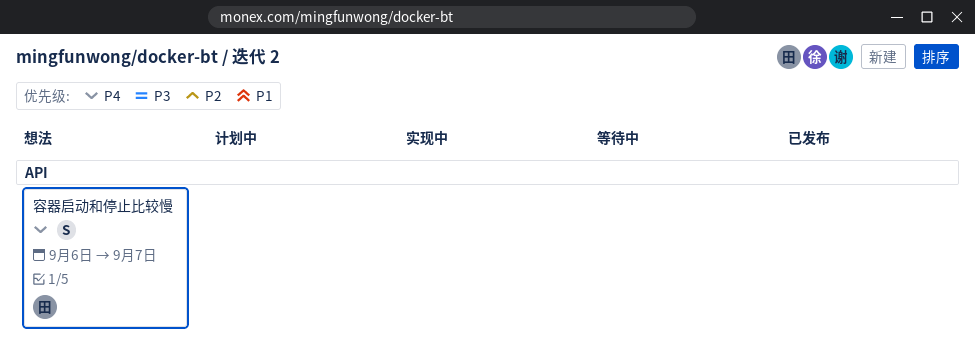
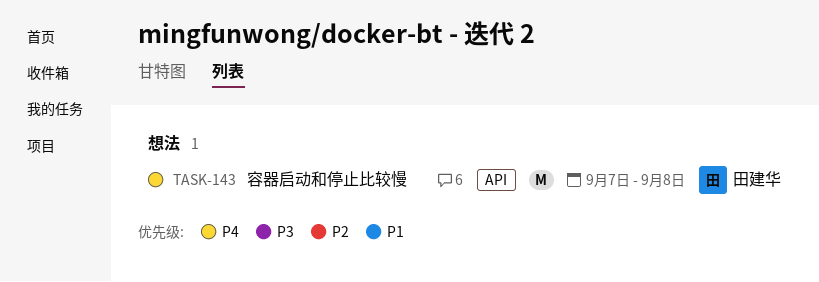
容器启动和停止比较慢, estimate: S -> M
容器启动和停止比较慢, start: Sep 6 -> Sep 7
容器启动和停止比较慢, due: Sep 7 -> Sep 8

